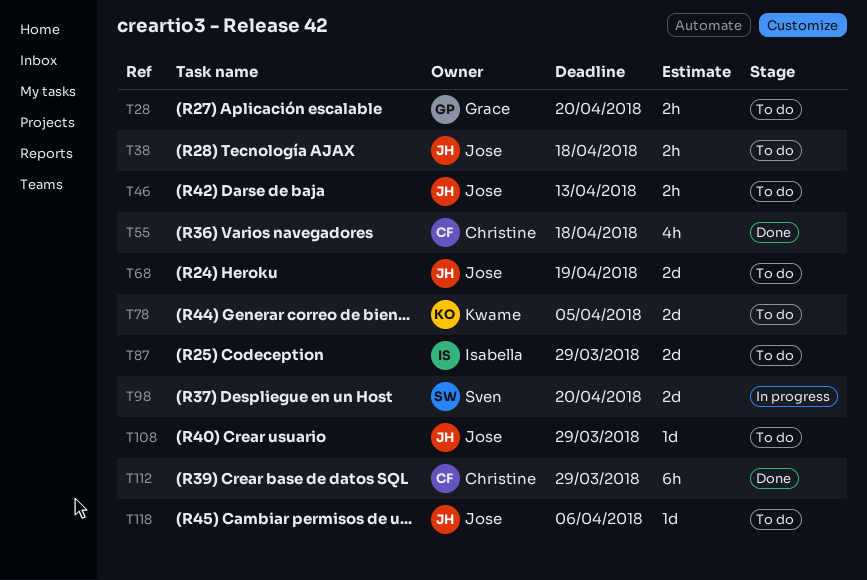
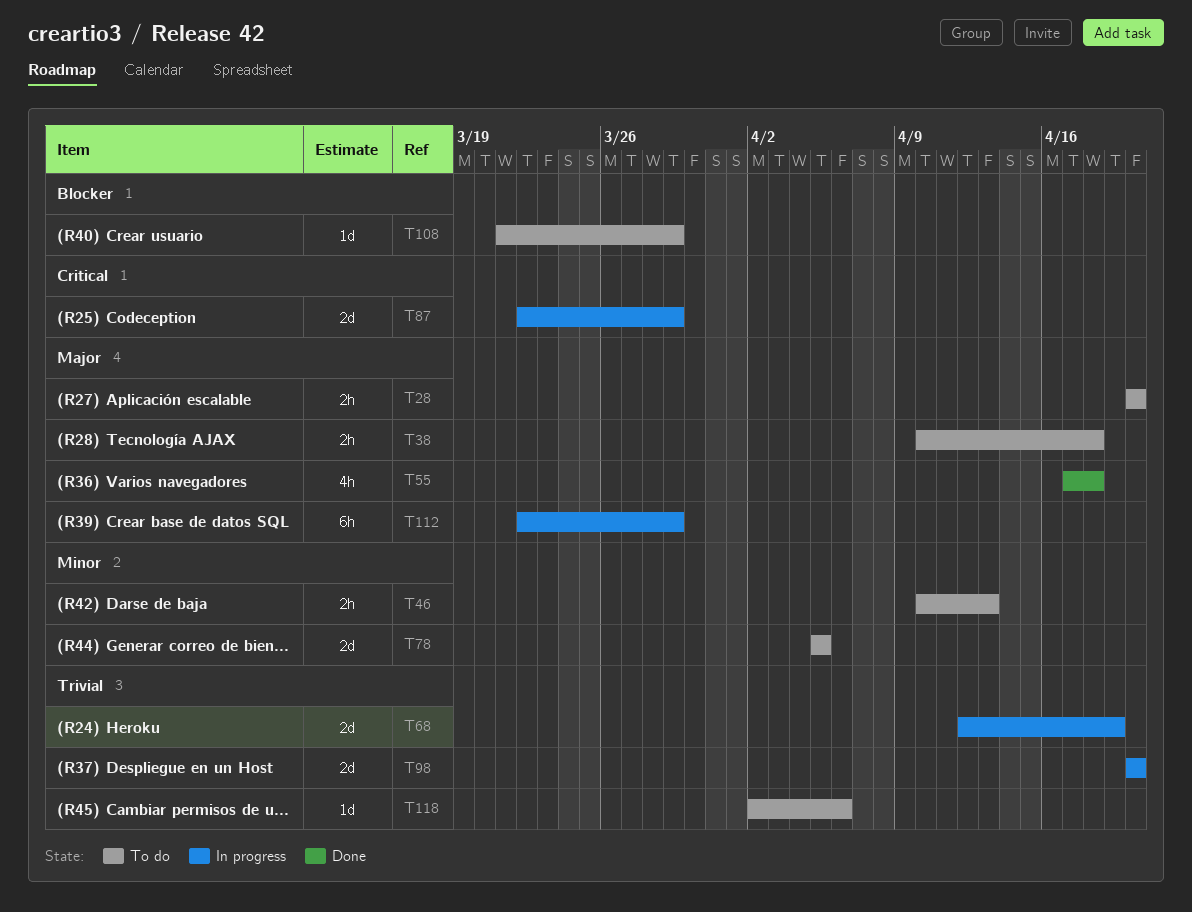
T68, status: To do -> In progress
T87, status: To do -> In progress
T112, status: Done -> In progress

